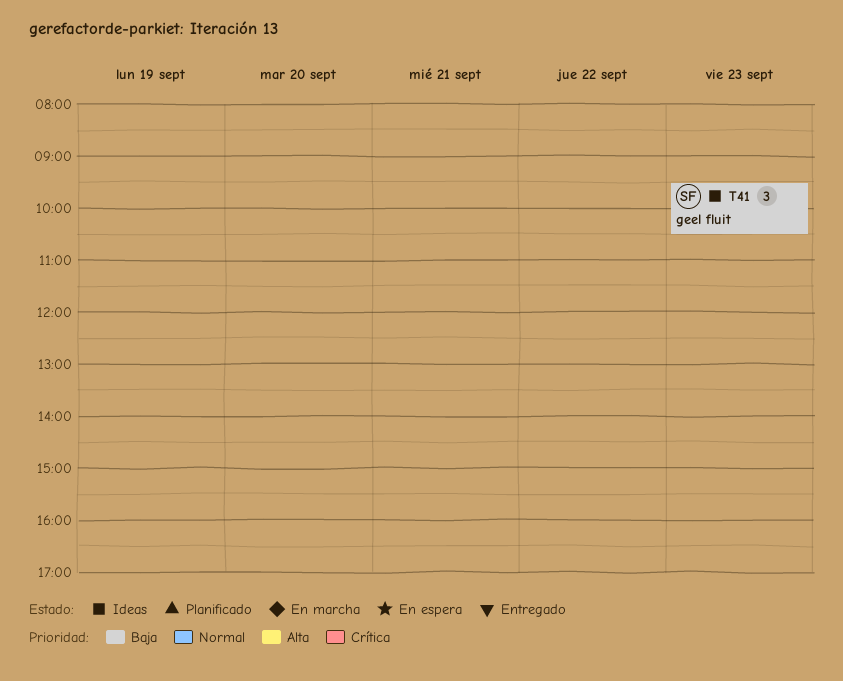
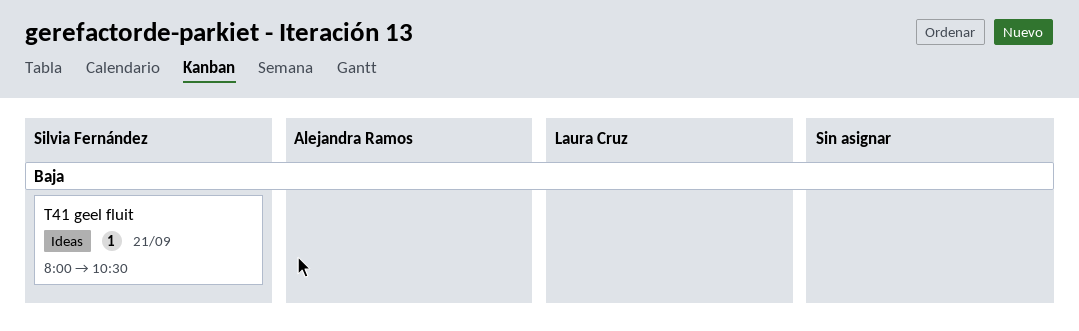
T41, estimate: 3 -> 1
T41, day: Sep 23 -> Sep 21
T41, begins: 09:30 -> 08:00

